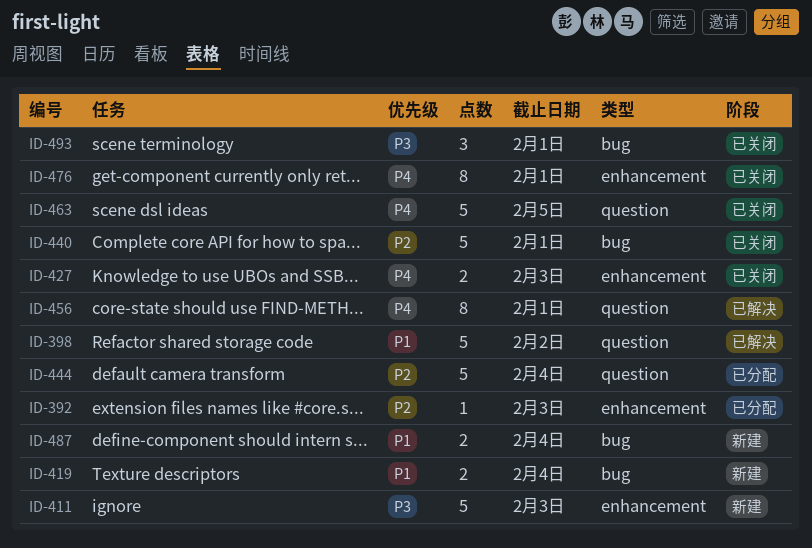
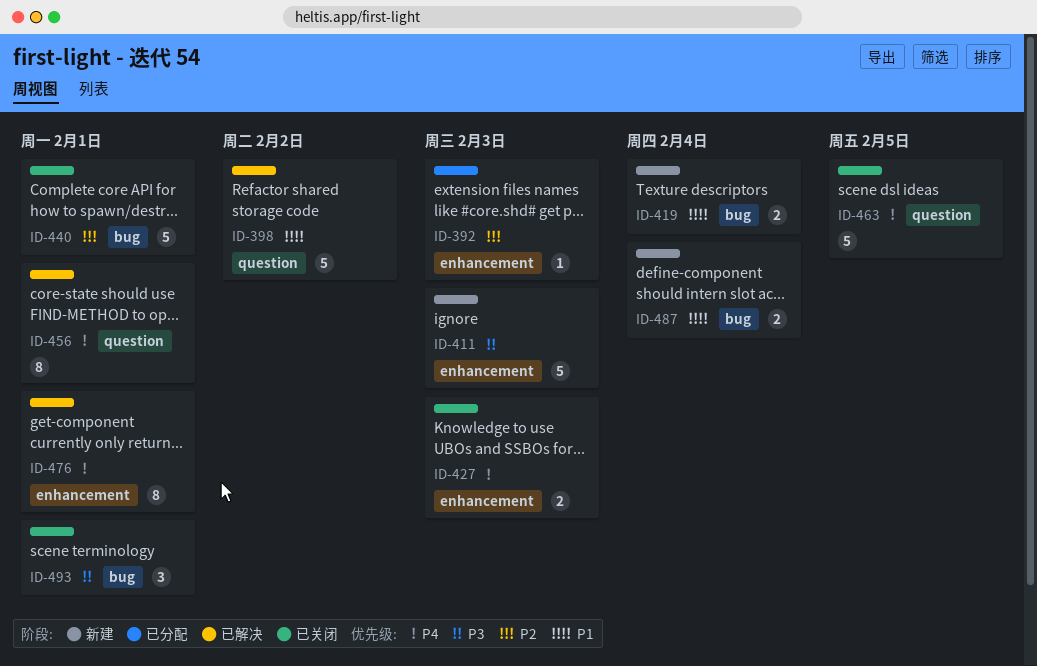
ID-444: present -> none
ID-476, status: 已关闭 -> 已解决

